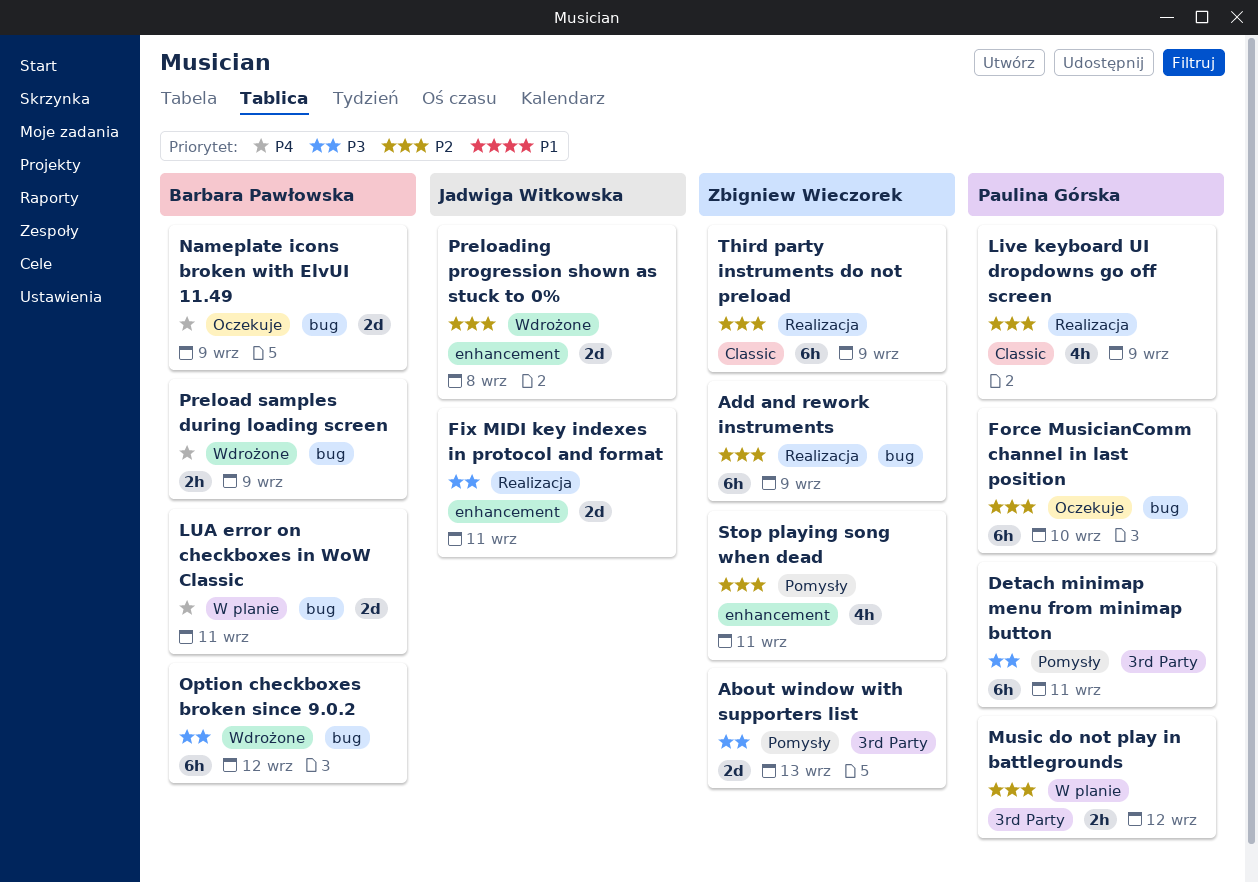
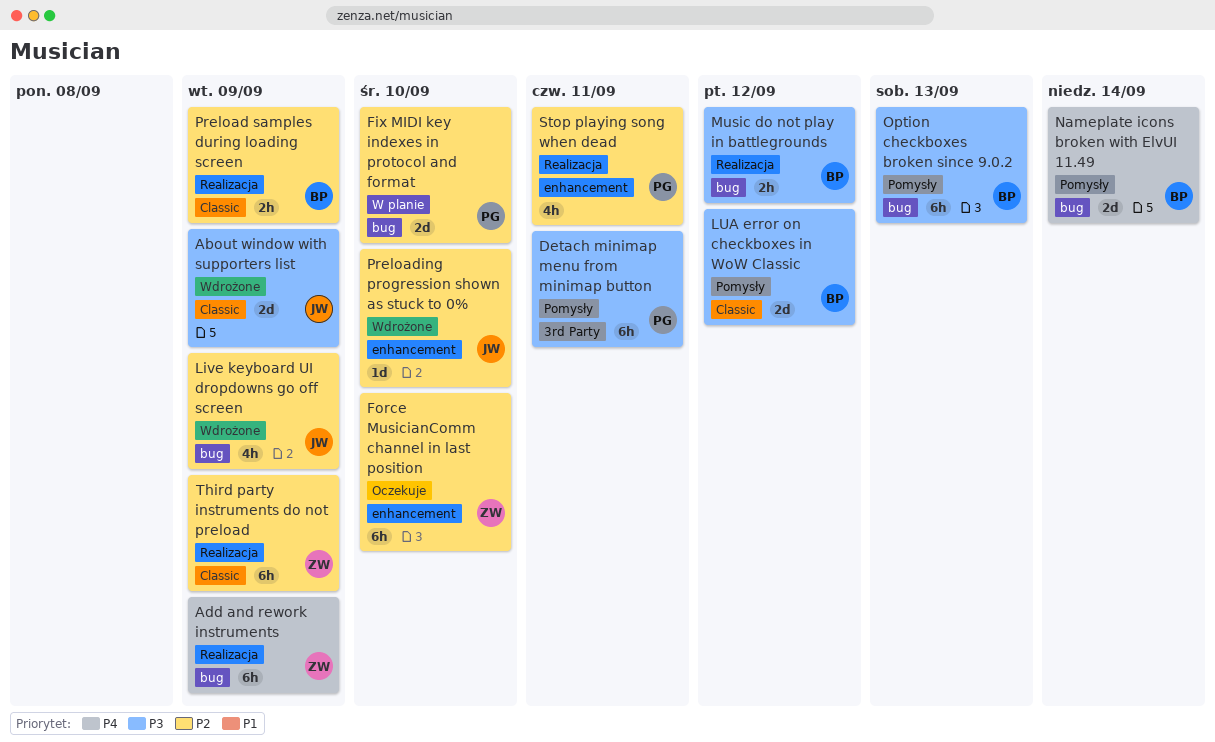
About window with supporters list, status: Pomysły -> Wdrożone
About window with supporters list, owner: Zbigniew Wieczorek -> Jadwiga Witkowska
About window with supporters list, label: 3rd Party -> Classic
About window with supporters list, due: Sep 13 -> Sep 9
Add and rework instruments, priority: P2 -> P4
Fix MIDI key indexes in protocol and format, status: Realizacja -> W planie
Fix MIDI key indexes in protocol and format, owner: Jadwiga Witkowska -> Paulina Górska
Fix MIDI key indexes in protocol and format, priority: P3 -> P2
Fix MIDI key indexes in protocol and format, label: enhancement -> bug
Fix MIDI key indexes in protocol and format, due: Sep 11 -> Sep 10
Force MusicianComm channel in last position, owner: Paulina Górska -> Zbigniew Wieczorek
Force MusicianComm channel in last position, label: bug -> enhancement
Live keyboard UI dropdowns go off screen, status: Realizacja -> Wdrożone
Live keyboard UI dropdowns go off screen, owner: Paulina Górska -> Jadwiga Witkowska
Live keyboard UI dropdowns go off screen, label: Classic -> bug
LUA error on checkboxes in WoW Classic, status: W planie -> Pomysły
LUA error on checkboxes in WoW Classic, priority: P4 -> P3
LUA error on checkboxes in WoW Classic, label: bug -> Classic
LUA error on checkboxes in WoW Classic, due: Sep 11 -> Sep 12
Music do not play in battlegrounds, status: W planie -> Realizacja
Music do not play in battlegrounds, owner: Paulina Górska -> Barbara Pawłowska
Music do not play in battlegrounds, priority: P2 -> P3
Music do not play in battlegrounds, label: 3rd Party -> bug
Nameplate icons broken with ElvUI 11.49, status: Oczekuje -> Pomysły
Nameplate icons broken with ElvUI 11.49, due: Sep 9 -> Sep 14
Option checkboxes broken since 9.0.2, status: Wdrożone -> Pomysły
Option checkboxes broken since 9.0.2, due: Sep 12 -> Sep 13
Preload samples during loading screen, status: Wdrożone -> Realizacja
Preload samples during loading screen, priority: P4 -> P2
Preload samples during loading screen, label: bug -> Classic
Preloading progression shown as stuck to 0%, estimate: 2d -> 1d
Preloading progression shown as stuck to 0%, due: Sep 8 -> Sep 10
Stop playing song when dead, status: Pomysły -> Realizacja
Stop playing song when dead, owner: Zbigniew Wieczorek -> Paulina Górska

